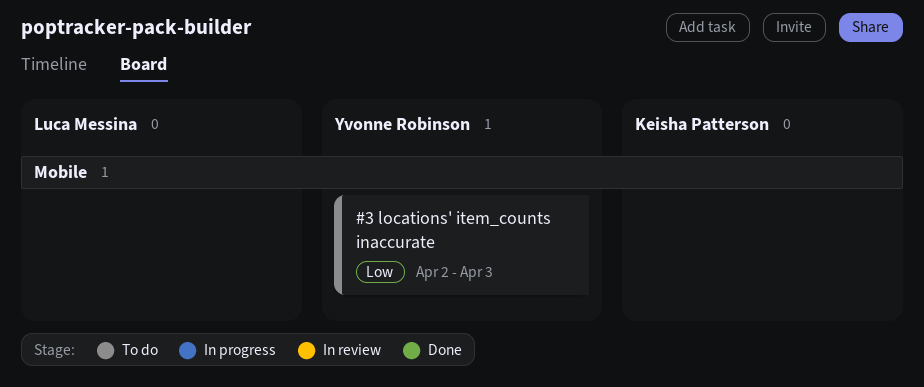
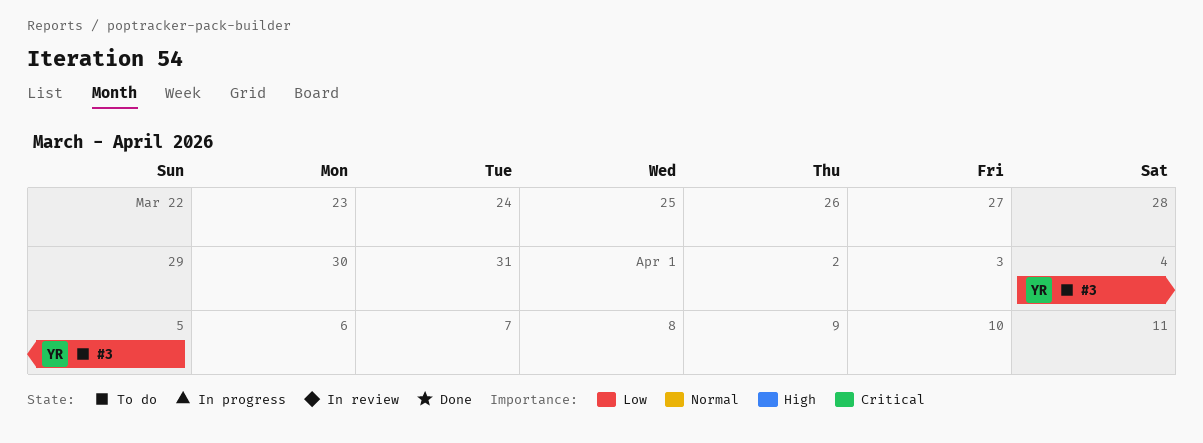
#3, start: Apr 2 -> Apr 4
#3, due: Apr 3 -> Apr 5

